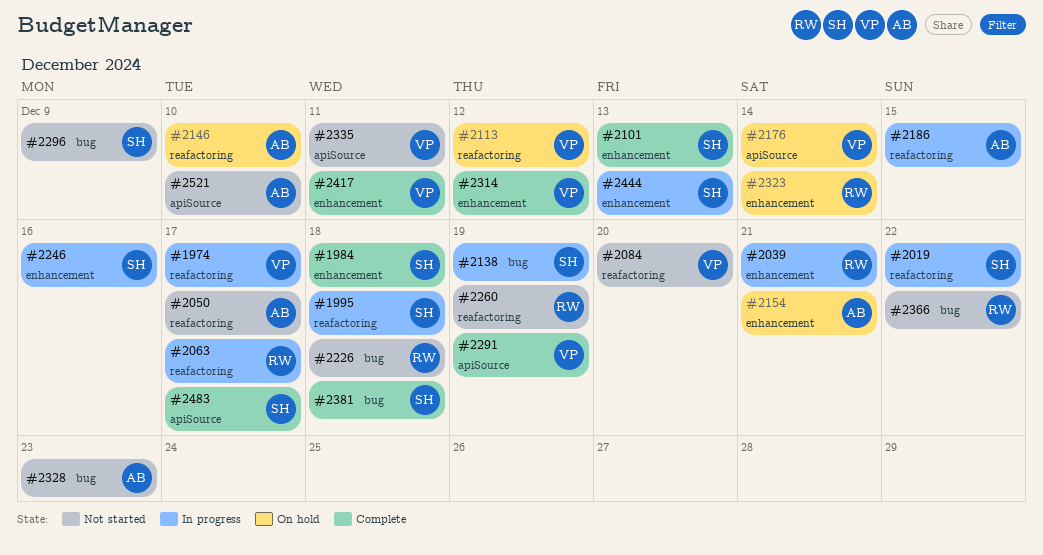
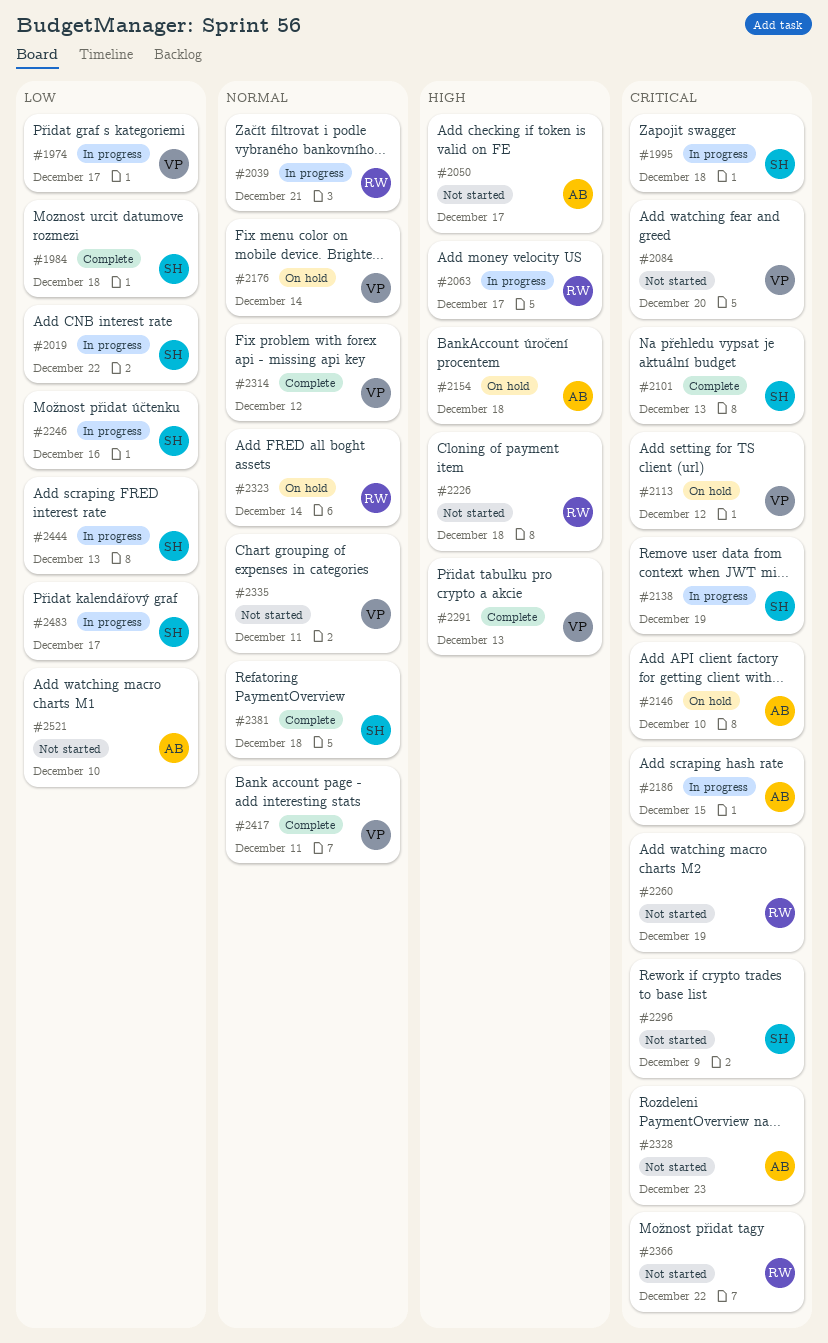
#2154, due: Dec 21 -> Dec 18
#2291, due: Dec 19 -> Dec 13
#2483, status: Complete -> In progress

